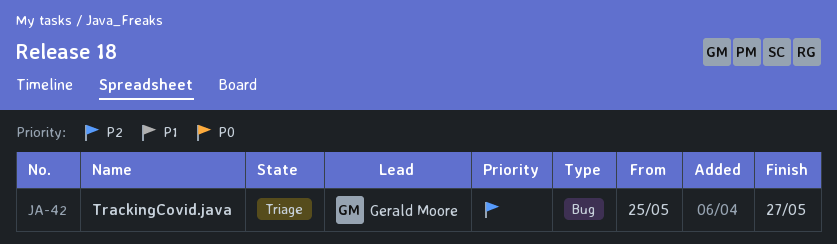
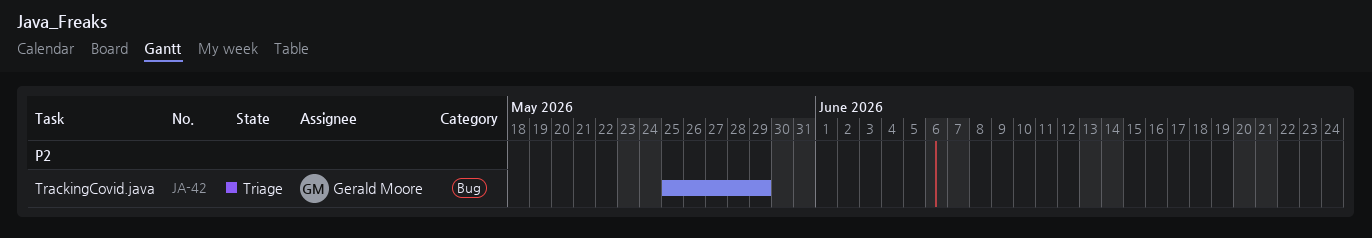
JA-42, due: May 27 -> May 29

